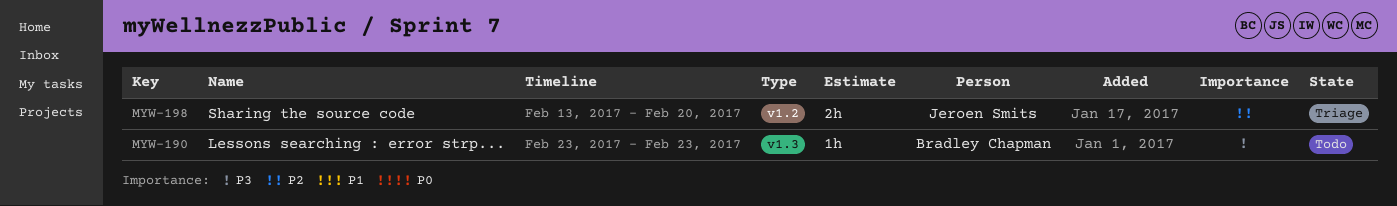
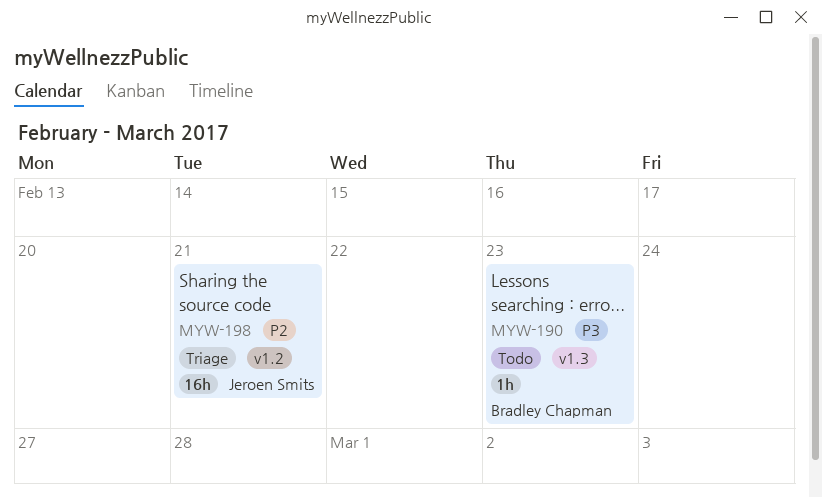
MYW-198, estimate: 2h -> 16h
MYW-198, due: Feb 20 -> Feb 21

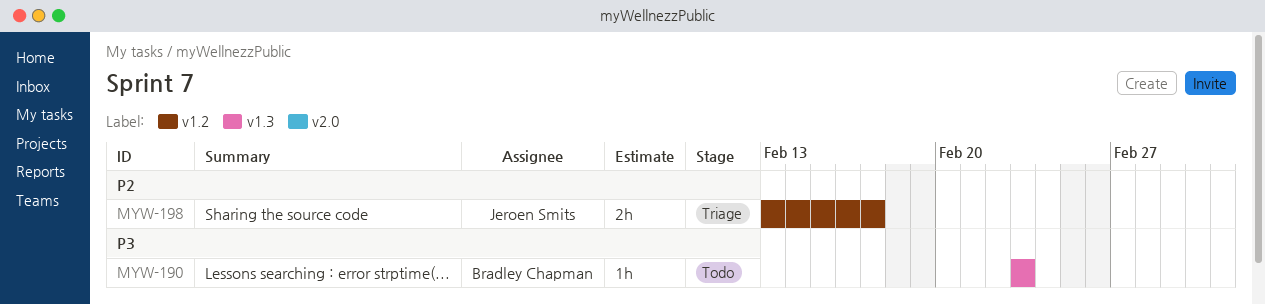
MYW-198, estimate: 16h -> 2h
MYW-198, due: Feb 21 -> Feb 17

